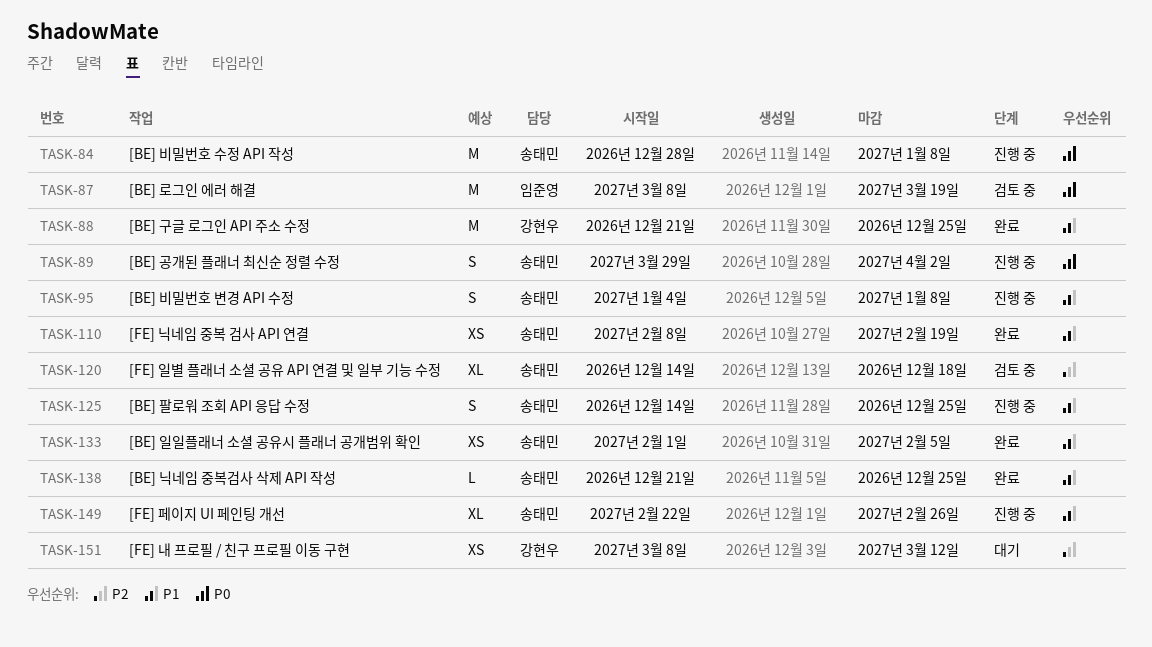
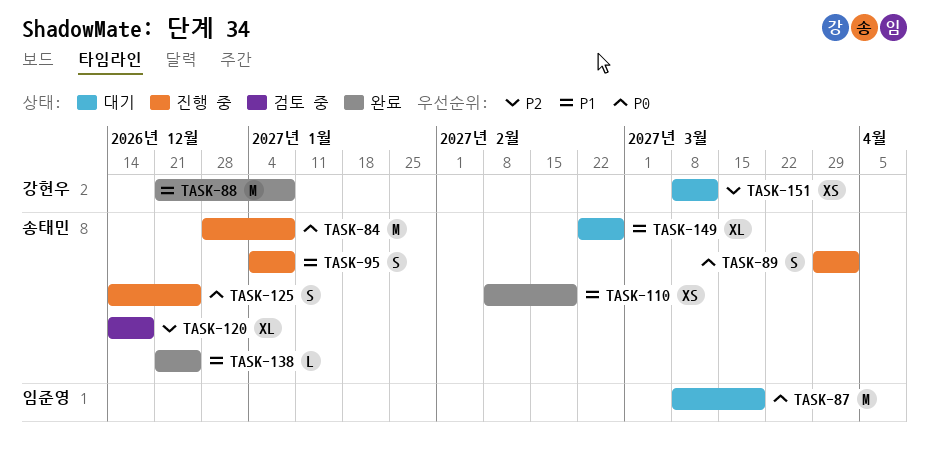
TASK-87, status: 검토 중 -> 대기
TASK-88, due: Dec 25 -> Jan 8
TASK-125, priority: P1 -> P0
TASK-133: present -> none
TASK-149, status: 진행 중 -> 대기

